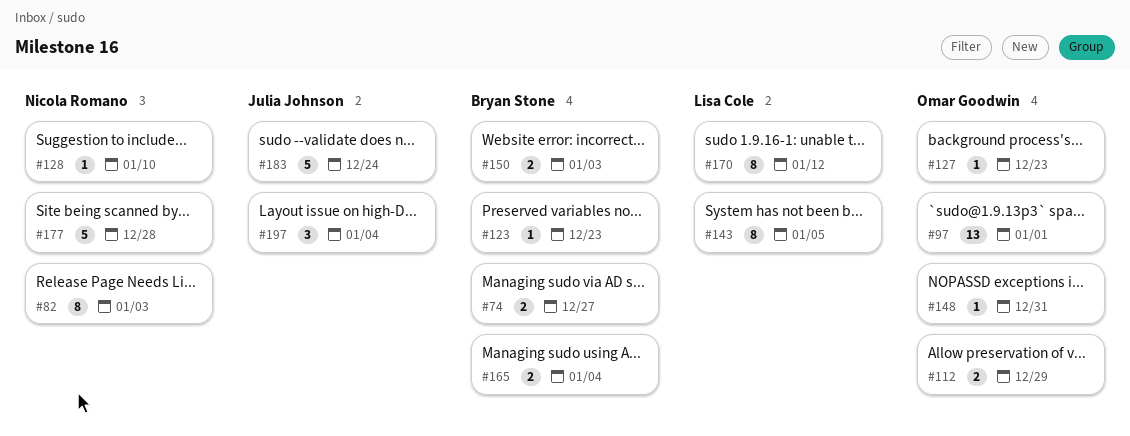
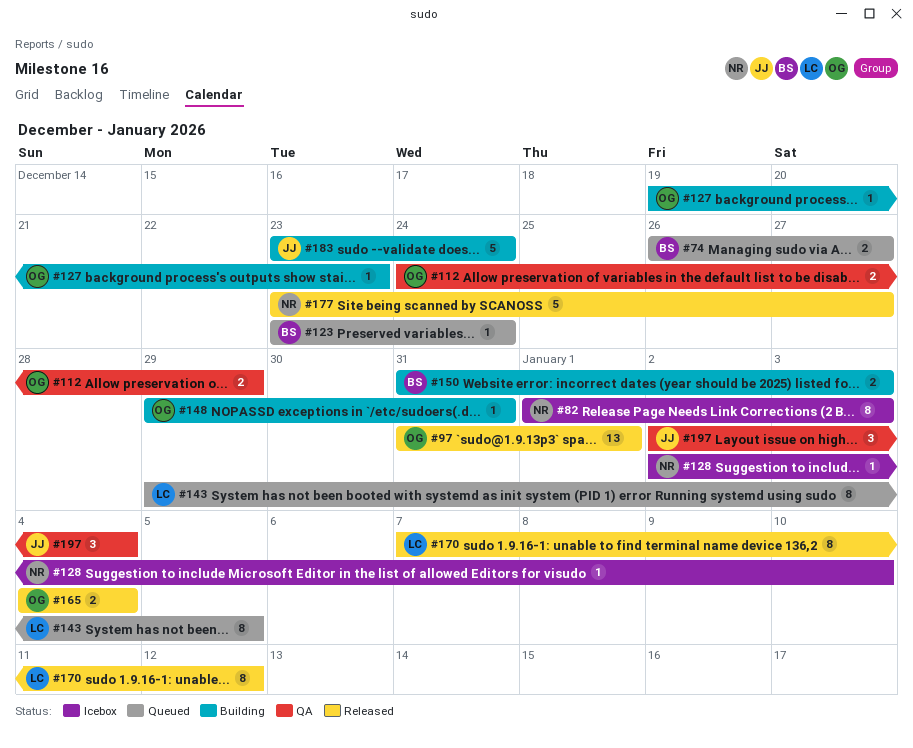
#123, due: Dec 23 -> Dec 24
#165, owner: Bryan Stone -> Omar Goodwin
#177, due: Dec 28 -> Dec 27

